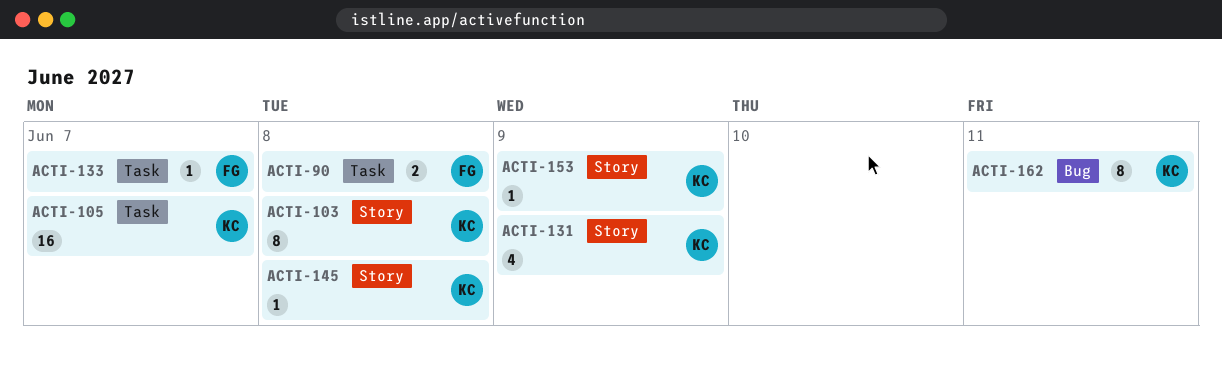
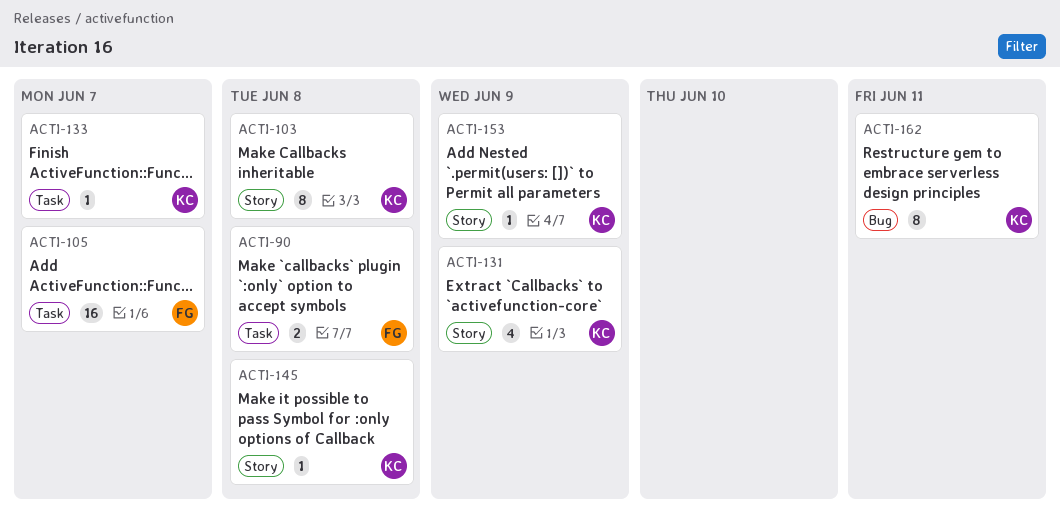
ACTI-105, owner: KC -> FG
ACTI-133, owner: FG -> KC

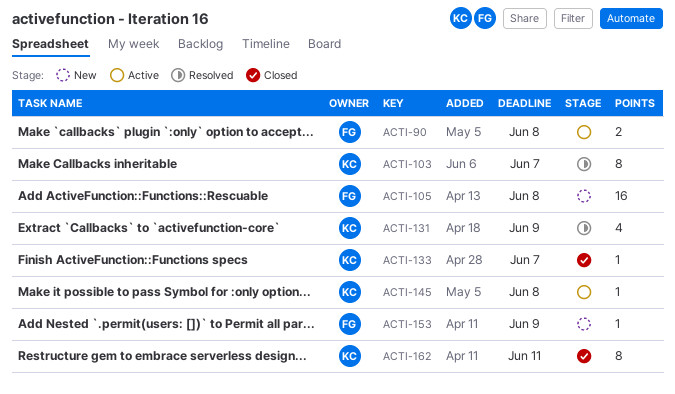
ACTI-103, due: Jun 8 -> Jun 7
ACTI-105, due: Jun 7 -> Jun 8
ACTI-153, owner: KC -> FG

